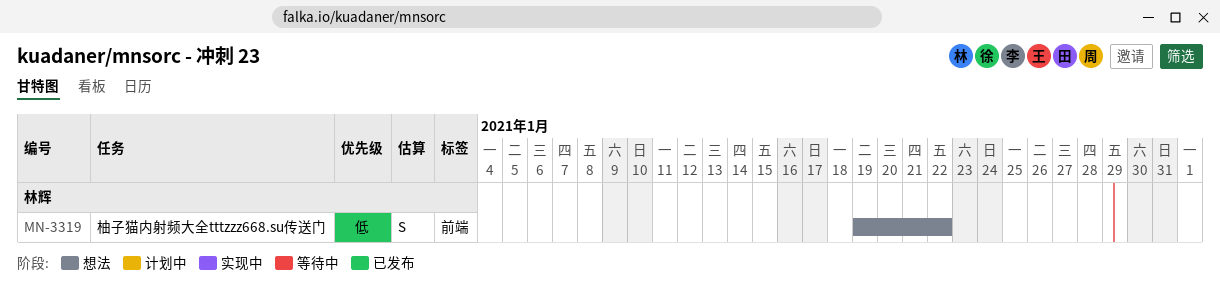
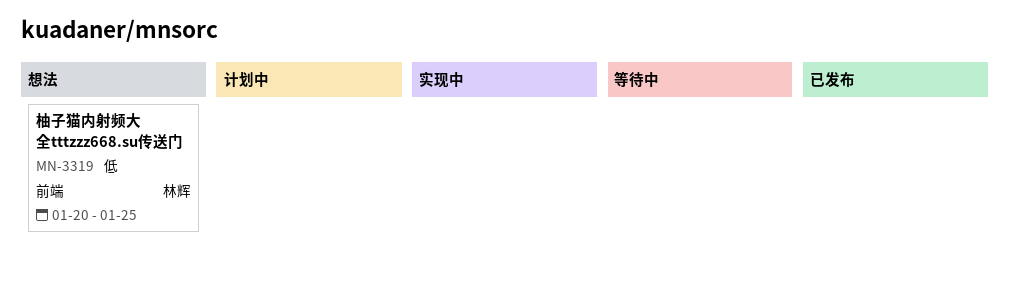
MN-3319, start: Jan 19 -> Jan 20
MN-3319, due: Jan 22 -> Jan 25

